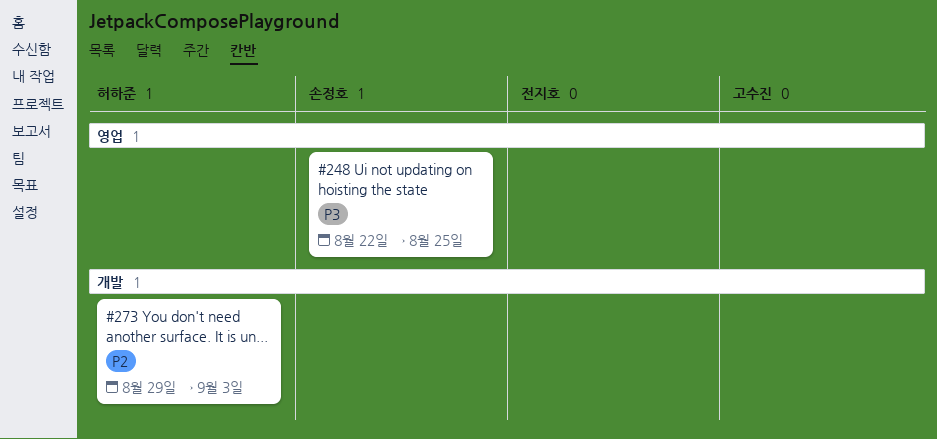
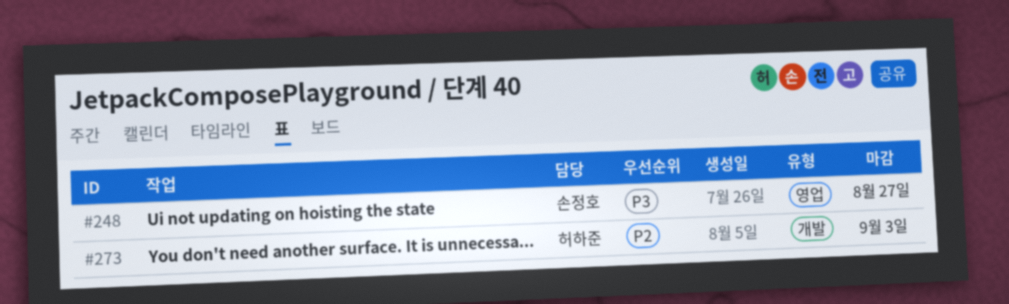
#248, due: Aug 25 -> Aug 27

